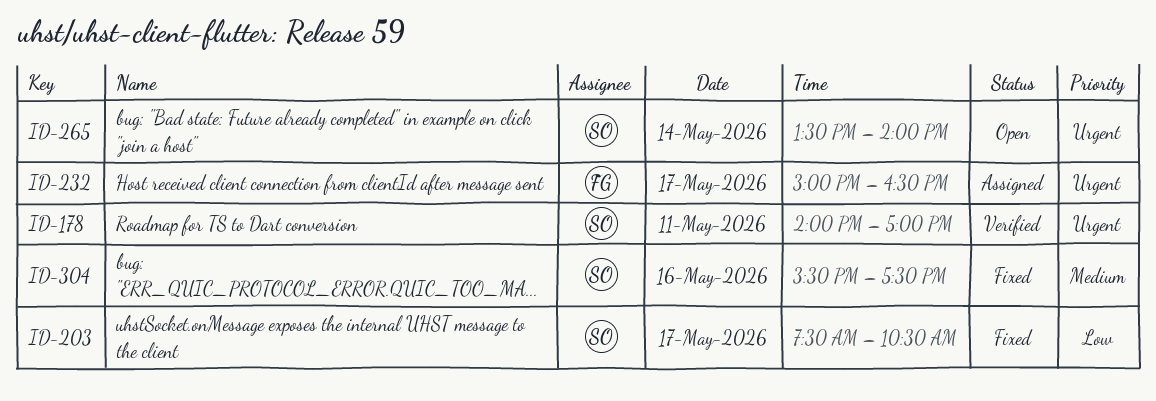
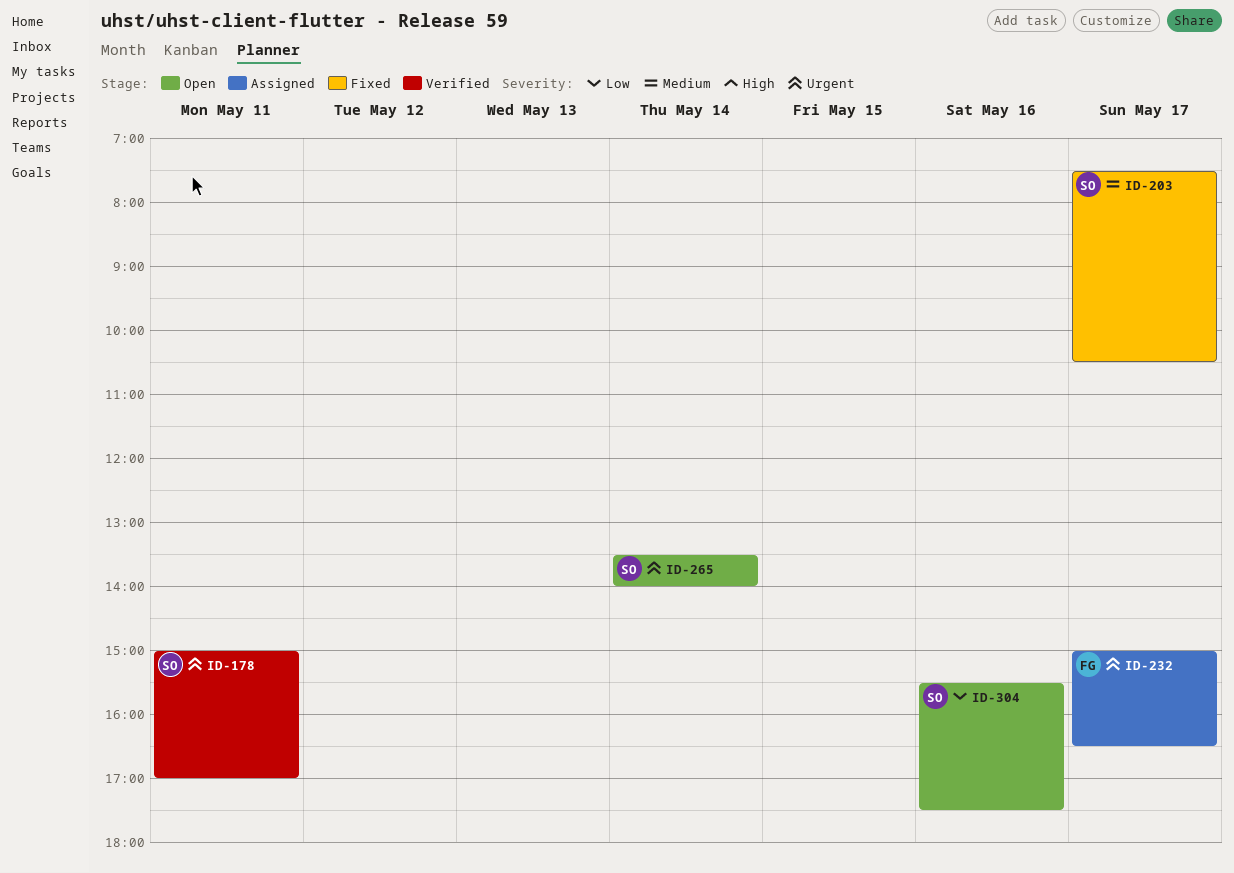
ID-178, begins: 14:00 -> 15:00
ID-203, priority: Low -> Medium
ID-304, status: Fixed -> Open
ID-304, priority: Medium -> Low

